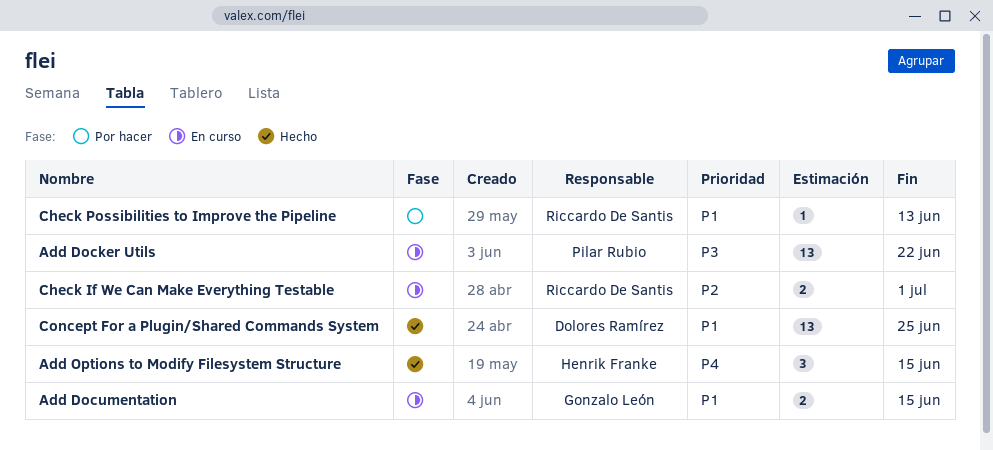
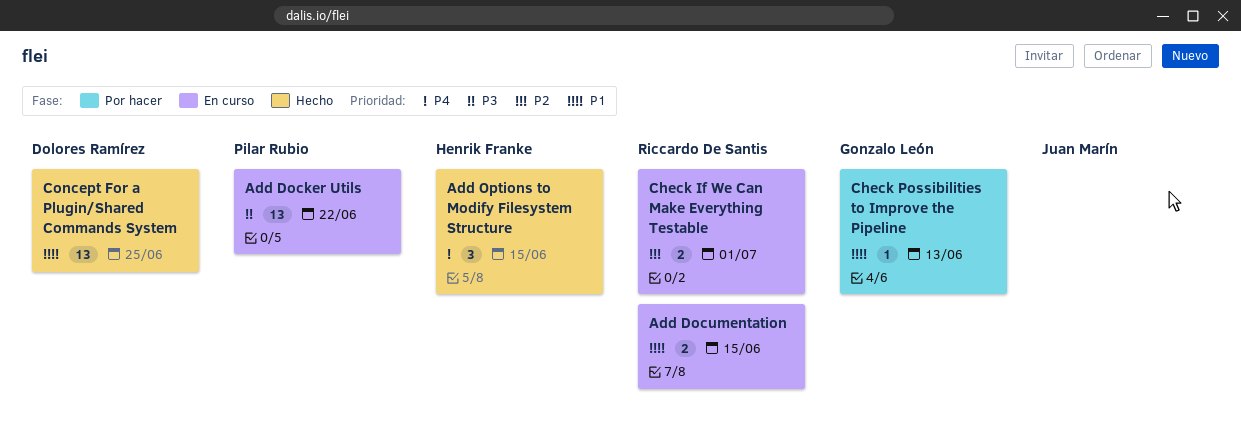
Add Documentation, owner: Gonzalo León -> Riccardo De Santis
Check Possibilities to Improve the Pipeline, owner: Riccardo De Santis -> Gonzalo León

